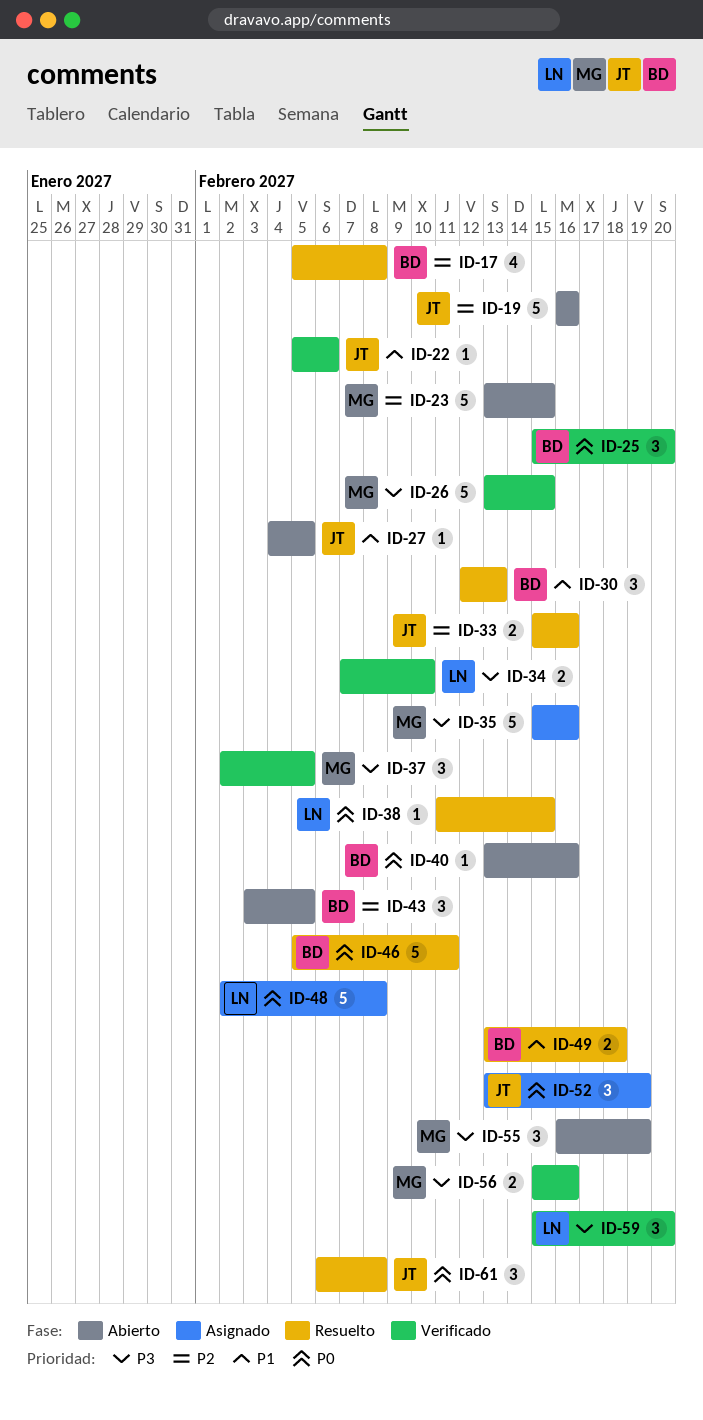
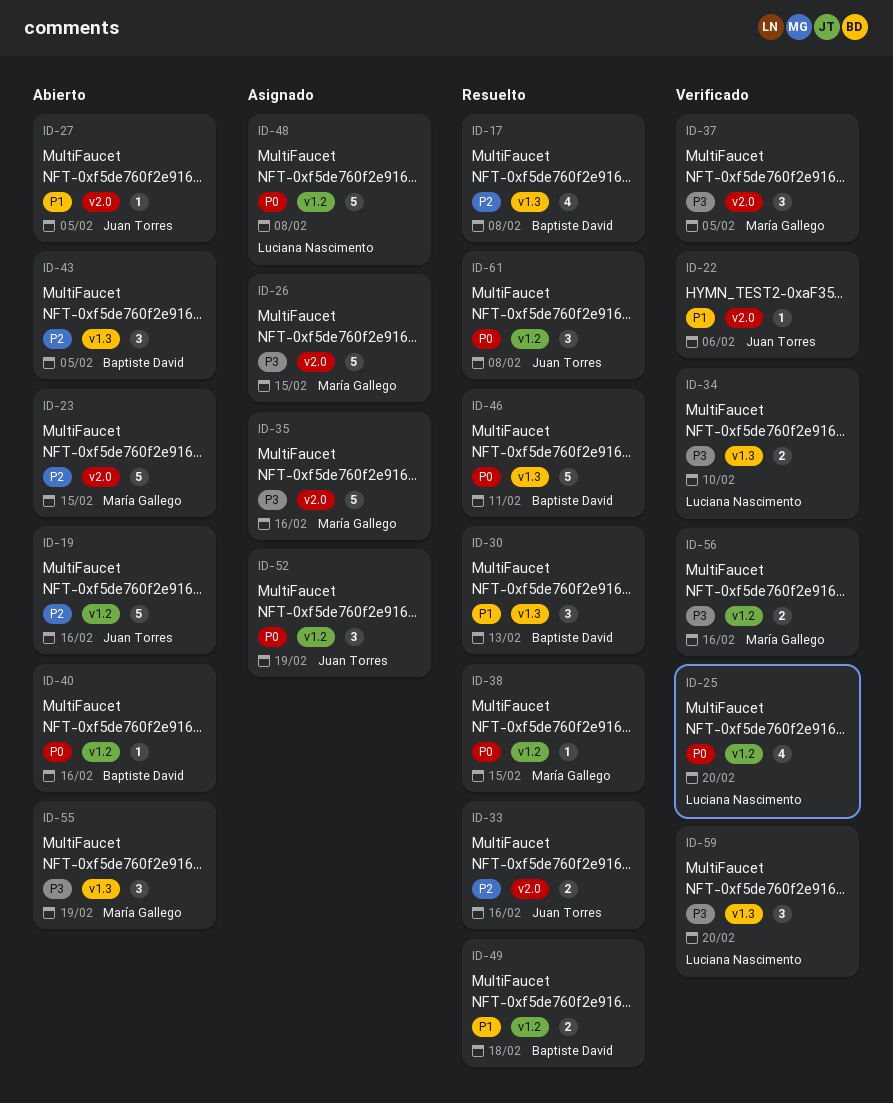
ID-25, owner: Baptiste David -> Luciana Nascimento
ID-25, estimate: 3 -> 4
ID-26, status: Verificado -> Asignado
ID-38, owner: Luciana Nascimento -> María Gallego

